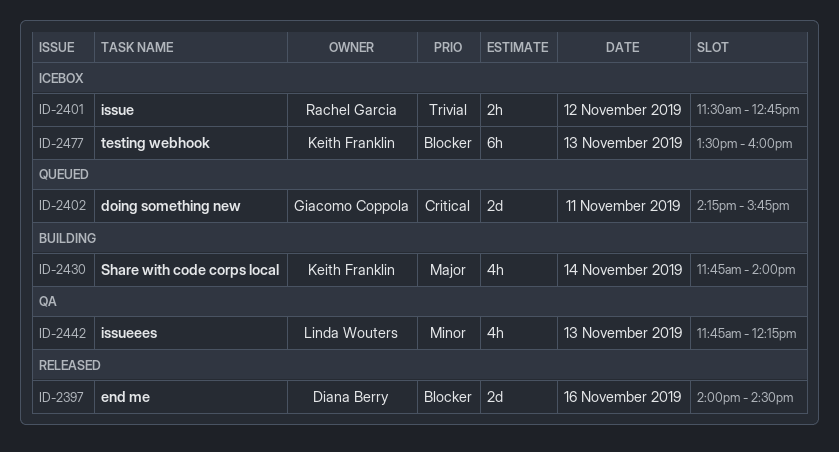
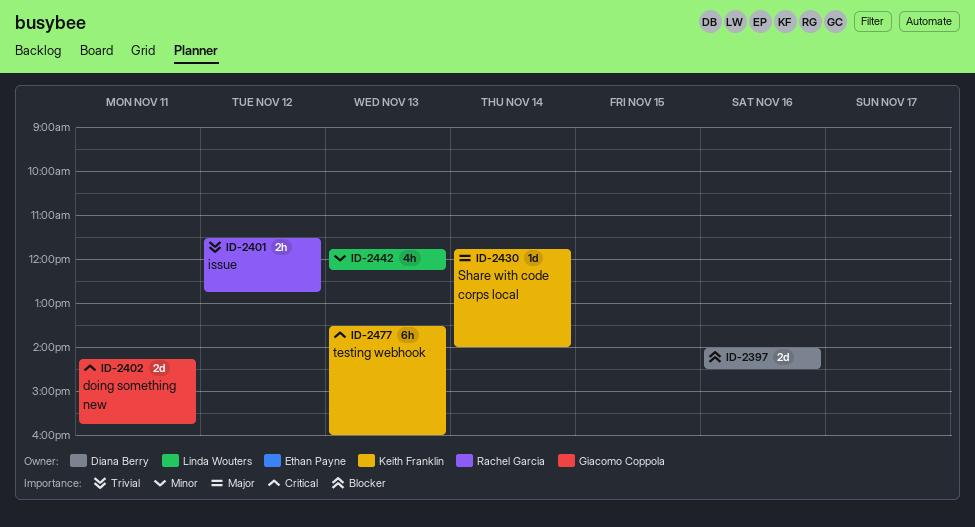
ID-2430, estimate: 4h -> 1d
ID-2477, priority: Blocker -> Critical

